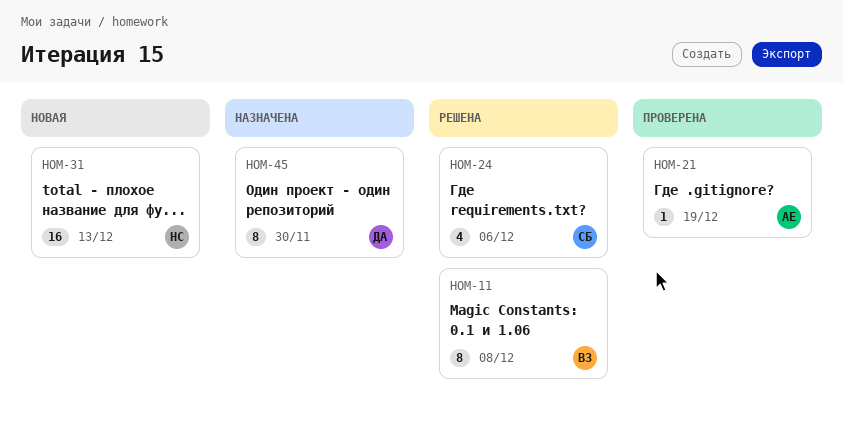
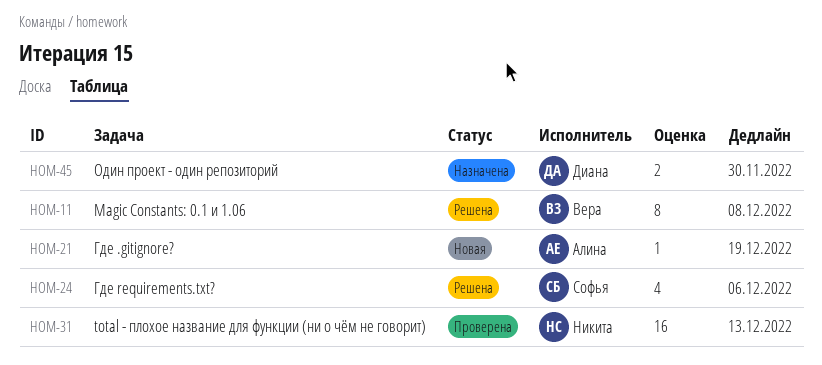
HOM-21, status: Проверена -> Новая
HOM-31, status: Новая -> Проверена
HOM-45, estimate: 8 -> 2

